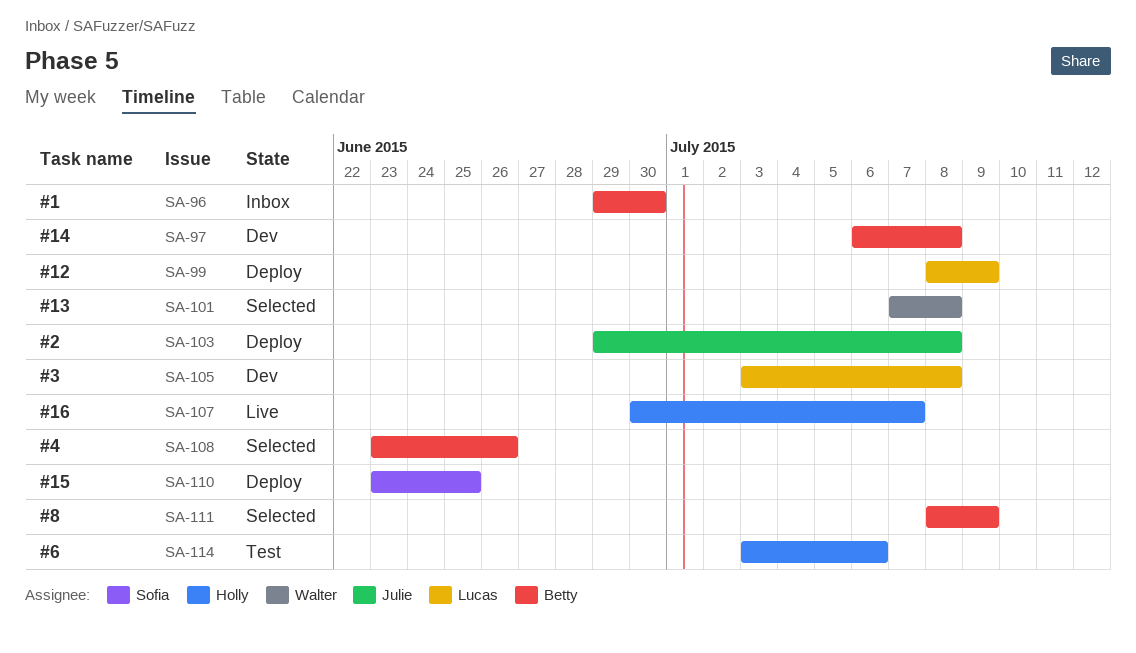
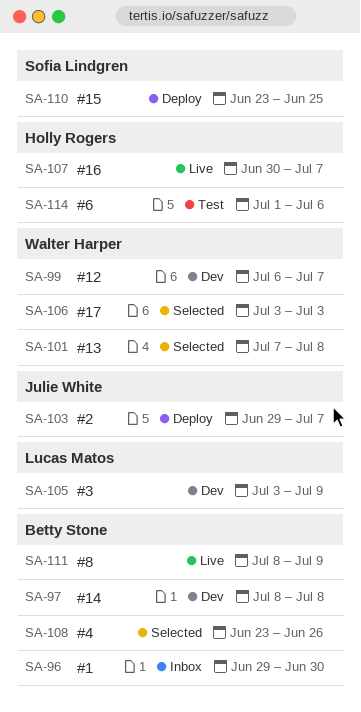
SA-97, start: Jul 6 -> Jul 8
SA-99, status: Deploy -> Dev
SA-99, owner: Lucas Matos -> Walter Harper
SA-99, start: Jul 8 -> Jul 6
SA-99, due: Jul 9 -> Jul 7
SA-103, due: Jul 8 -> Jul 7
SA-105, due: Jul 8 -> Jul 9
SA-106: none -> present
SA-111, status: Selected -> Live
SA-114, start: Jul 3 -> Jul 1

